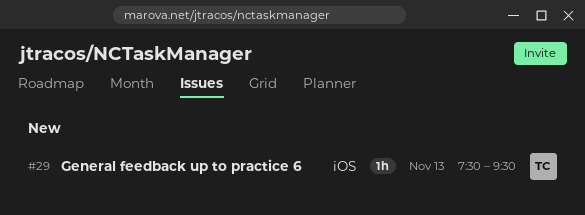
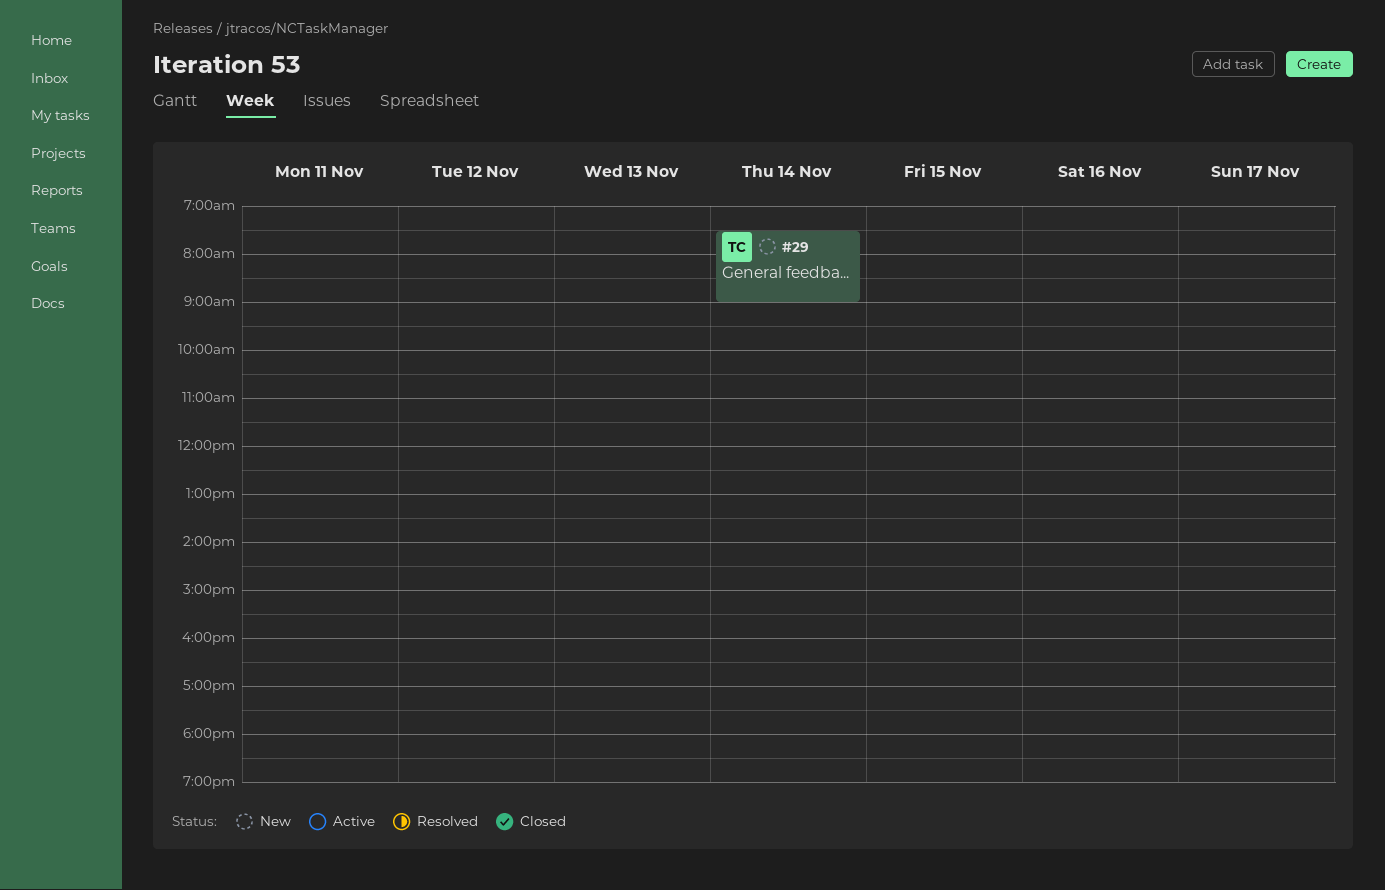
#29, day: Nov 13 -> Nov 14
#29, ends: 09:30 -> 09:00

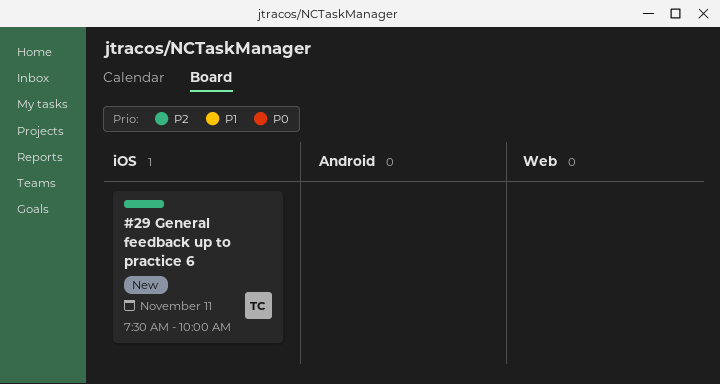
#29, day: Nov 14 -> Nov 11
#29, ends: 09:00 -> 10:00

